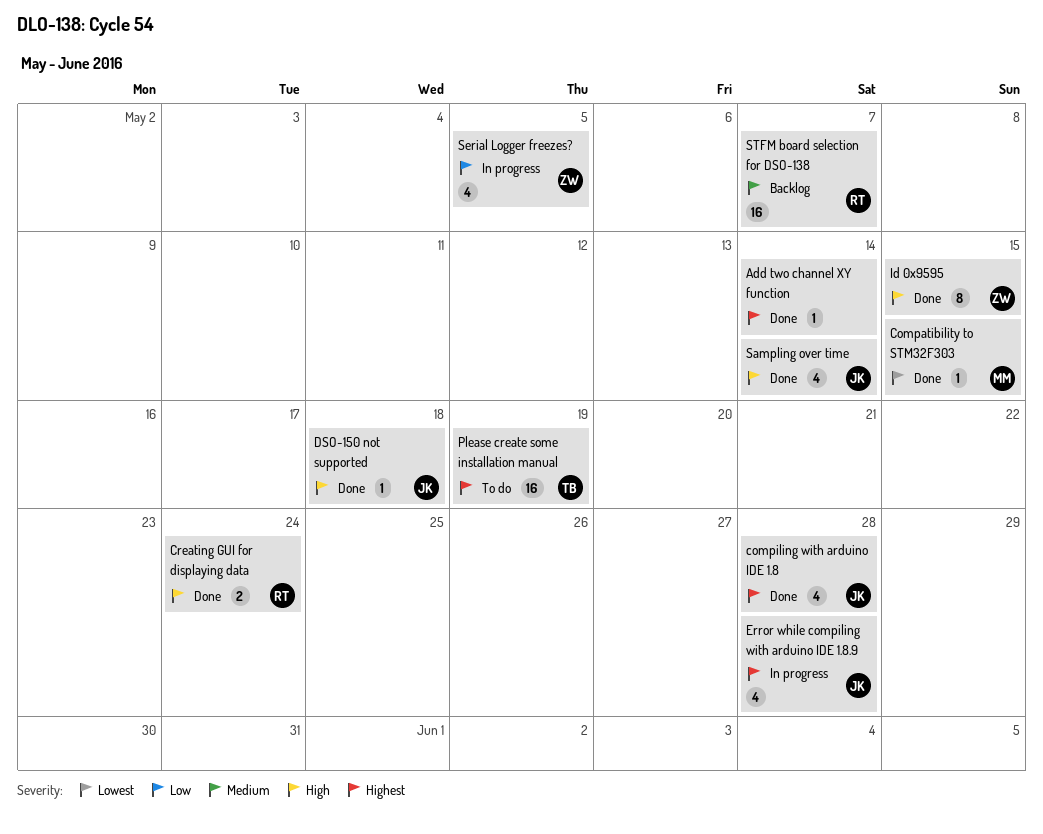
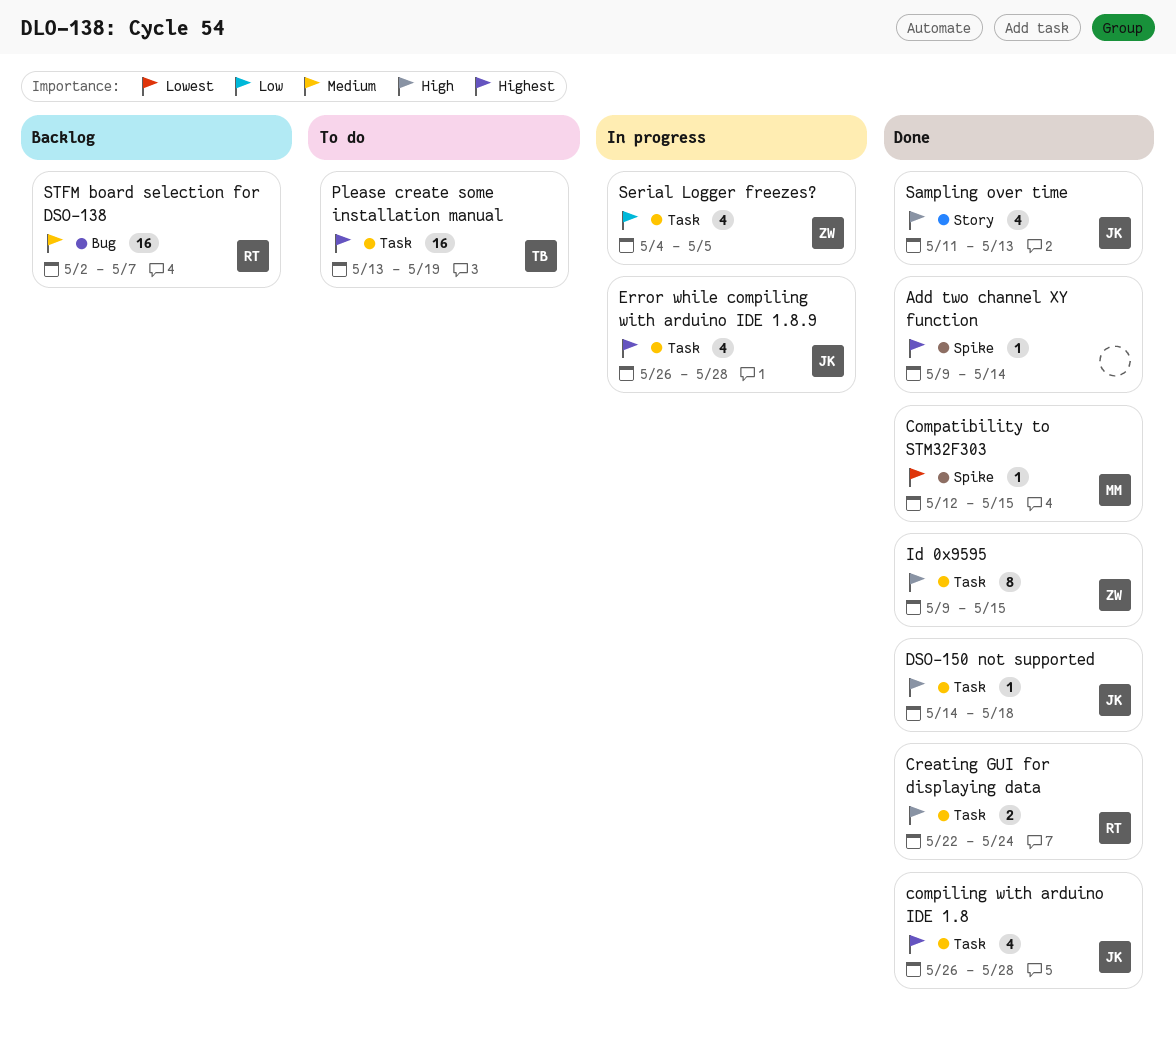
Sampling over time, due: May 14 -> May 13

